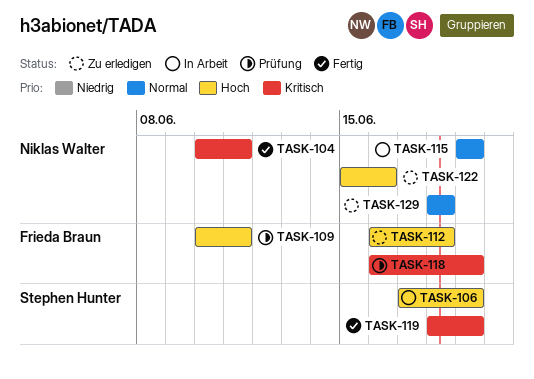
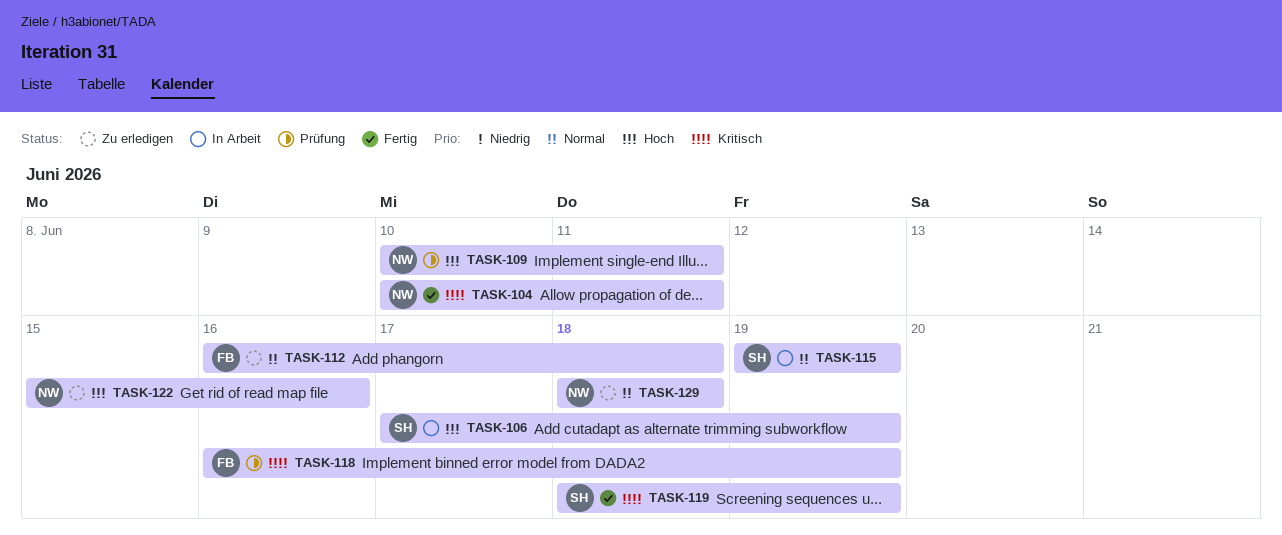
TASK-109, owner: Frieda Braun -> Niklas Walter
TASK-112, priority: Hoch -> Normal
TASK-115, owner: Niklas Walter -> Stephen Hunter

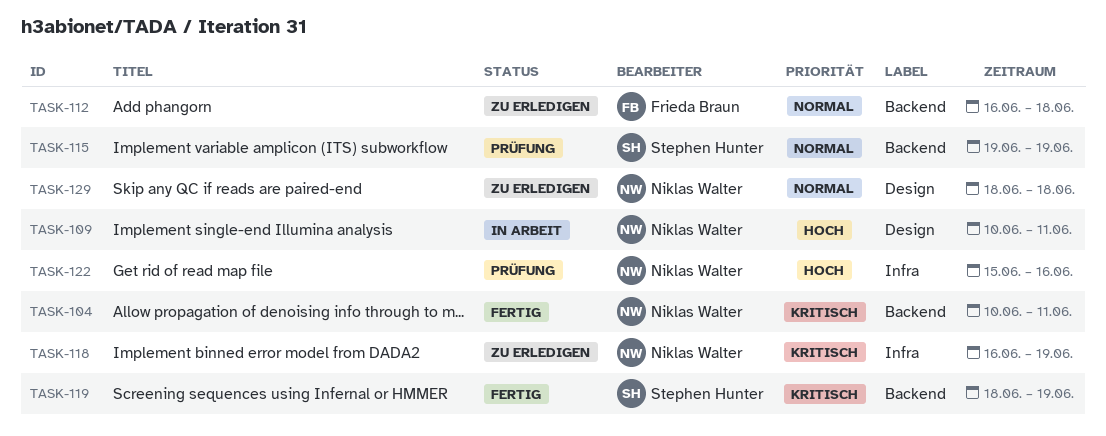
TASK-106: present -> none
TASK-109, status: Prüfung -> In Arbeit
TASK-115, status: In Arbeit -> Prüfung
TASK-118, status: Prüfung -> Zu erledigen
TASK-118, owner: Frieda Braun -> Niklas Walter
TASK-122, status: Zu erledigen -> Prüfung

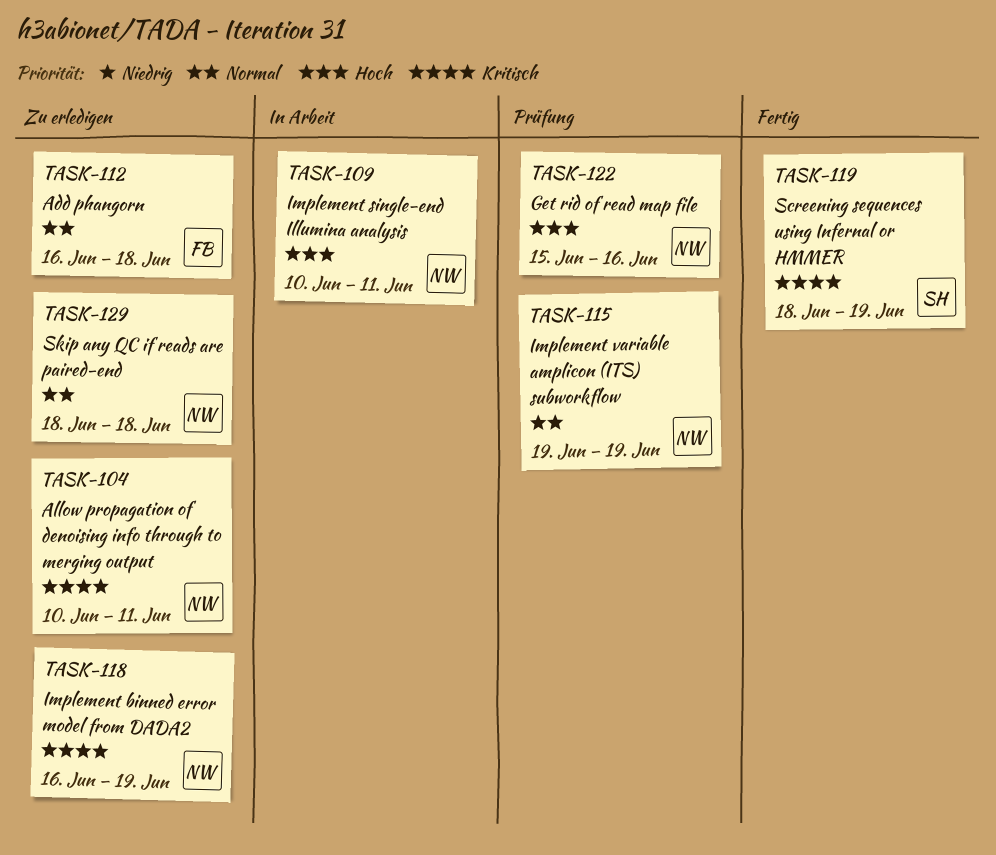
TASK-104, status: Fertig -> Zu erledigen
TASK-115, owner: Stephen Hunter -> Niklas Walter

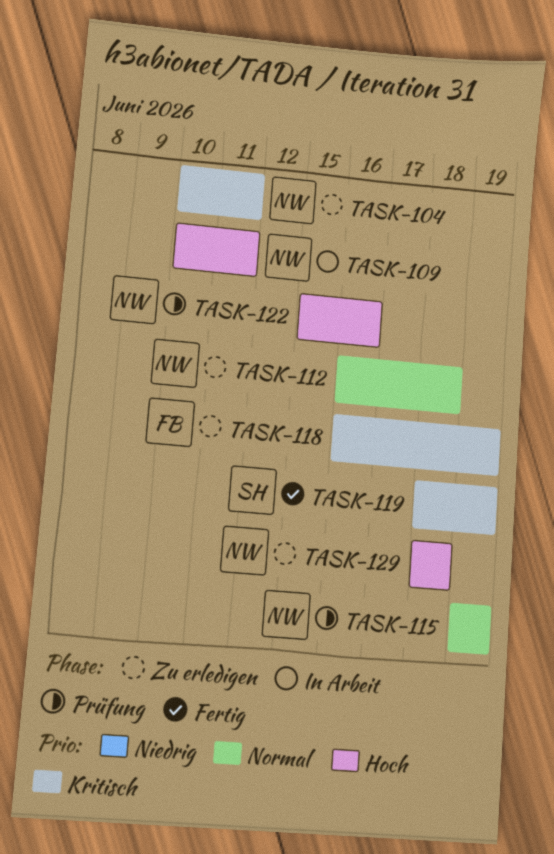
TASK-112, owner: FB -> NW
TASK-118, owner: NW -> FB
TASK-129, priority: Normal -> Hoch

